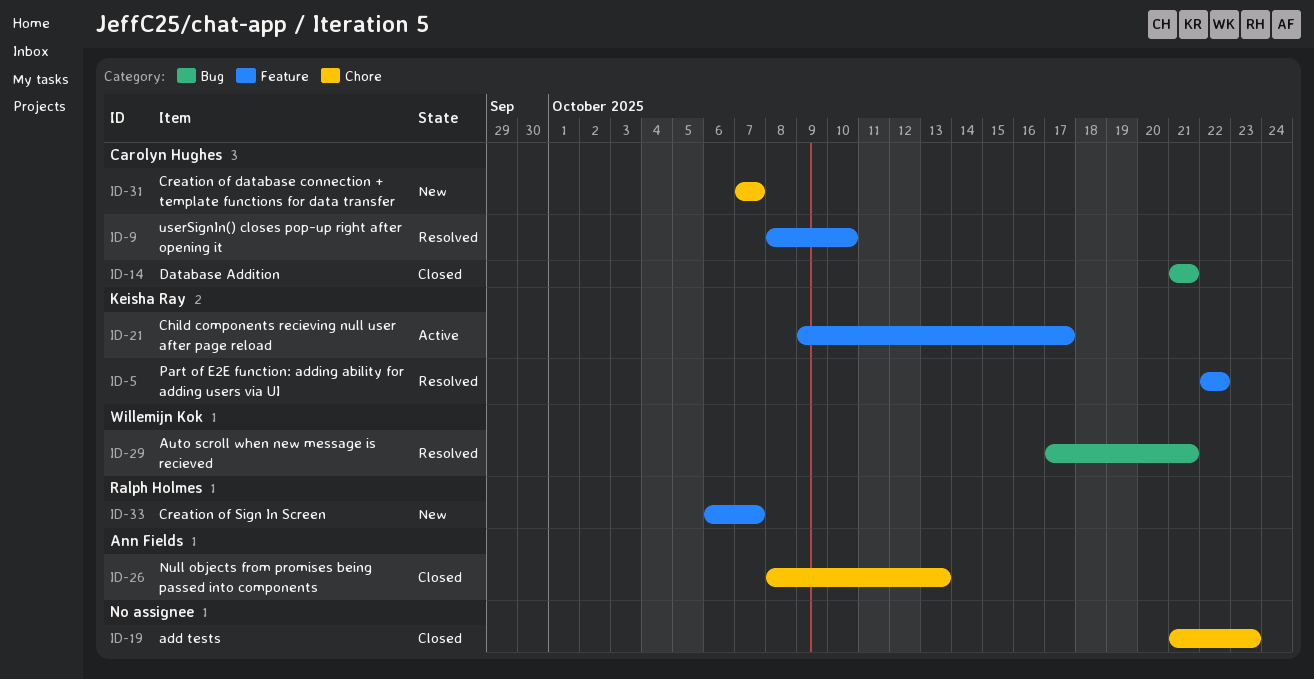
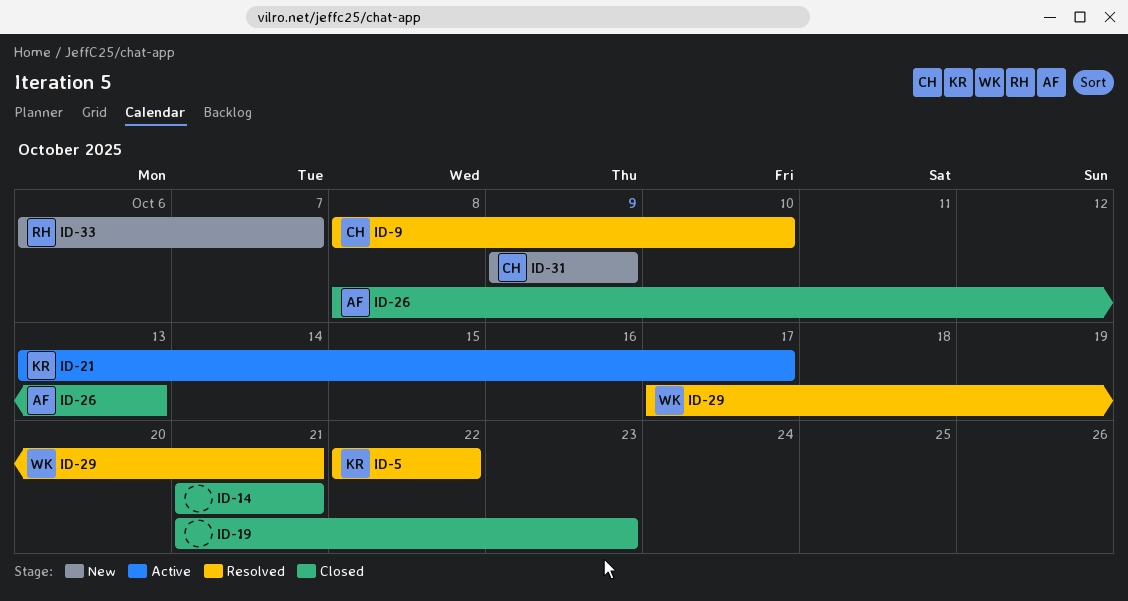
ID-14, owner: Carolyn Hughes -> none
ID-21, start: Oct 9 -> Oct 13
ID-31, start: Oct 7 -> Oct 9
ID-31, due: Oct 7 -> Oct 9

